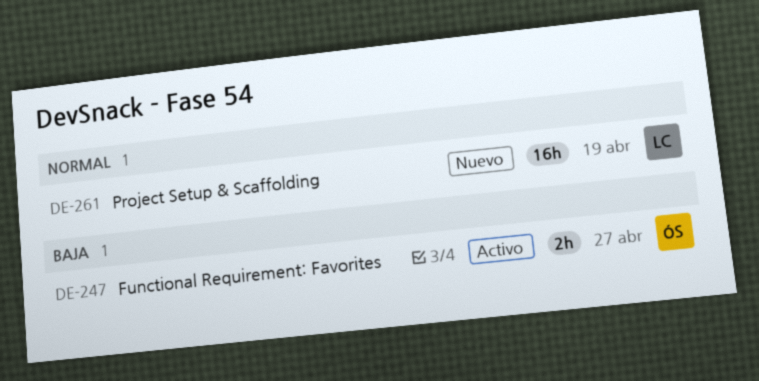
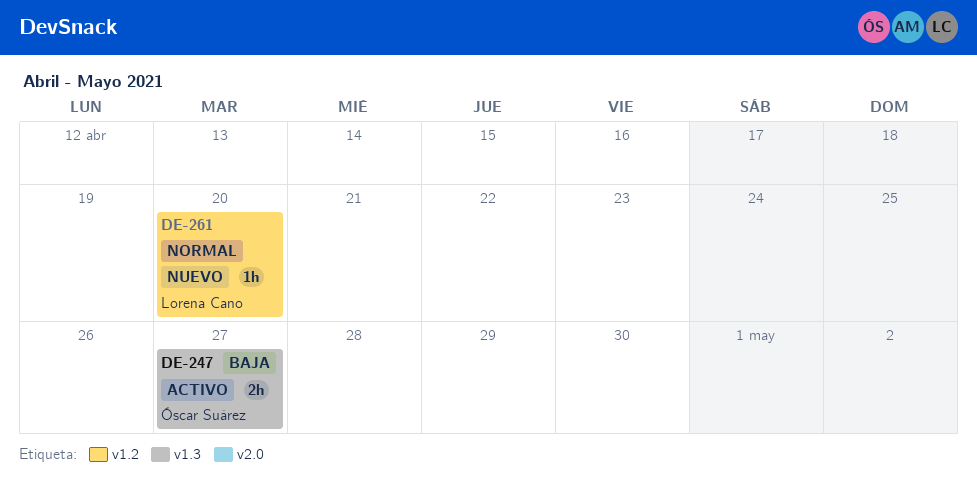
DE-261, estimate: 16h -> 1h
DE-261, due: Apr 19 -> Apr 20

